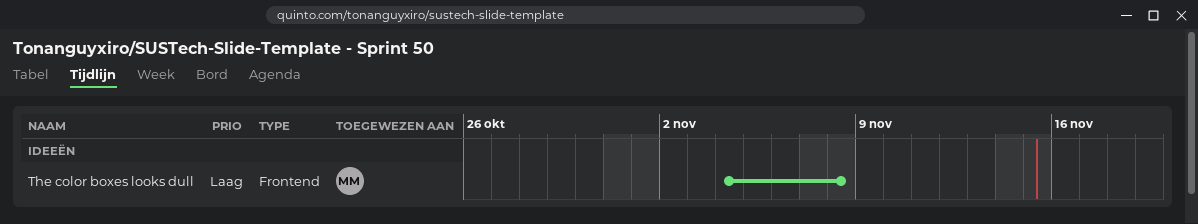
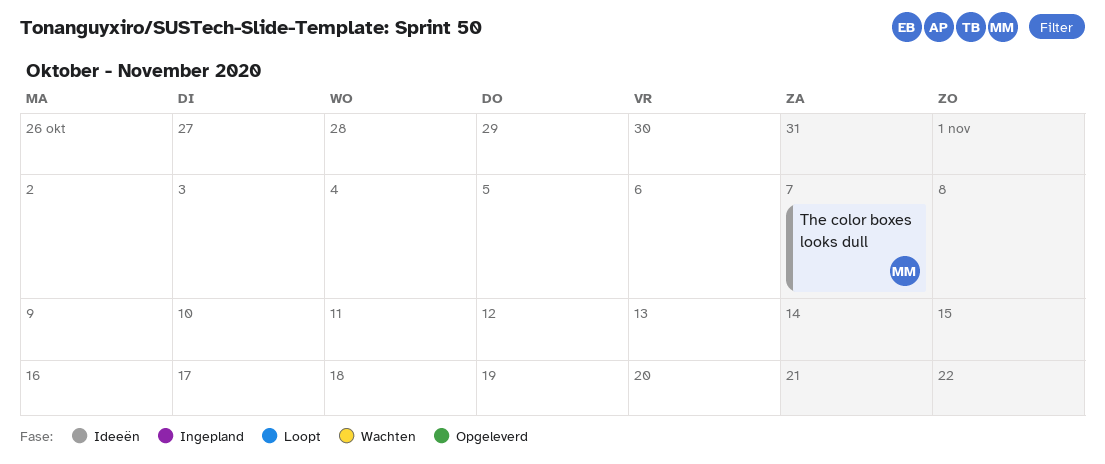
The color boxes looks dull, due: Nov 8 -> Nov 7

